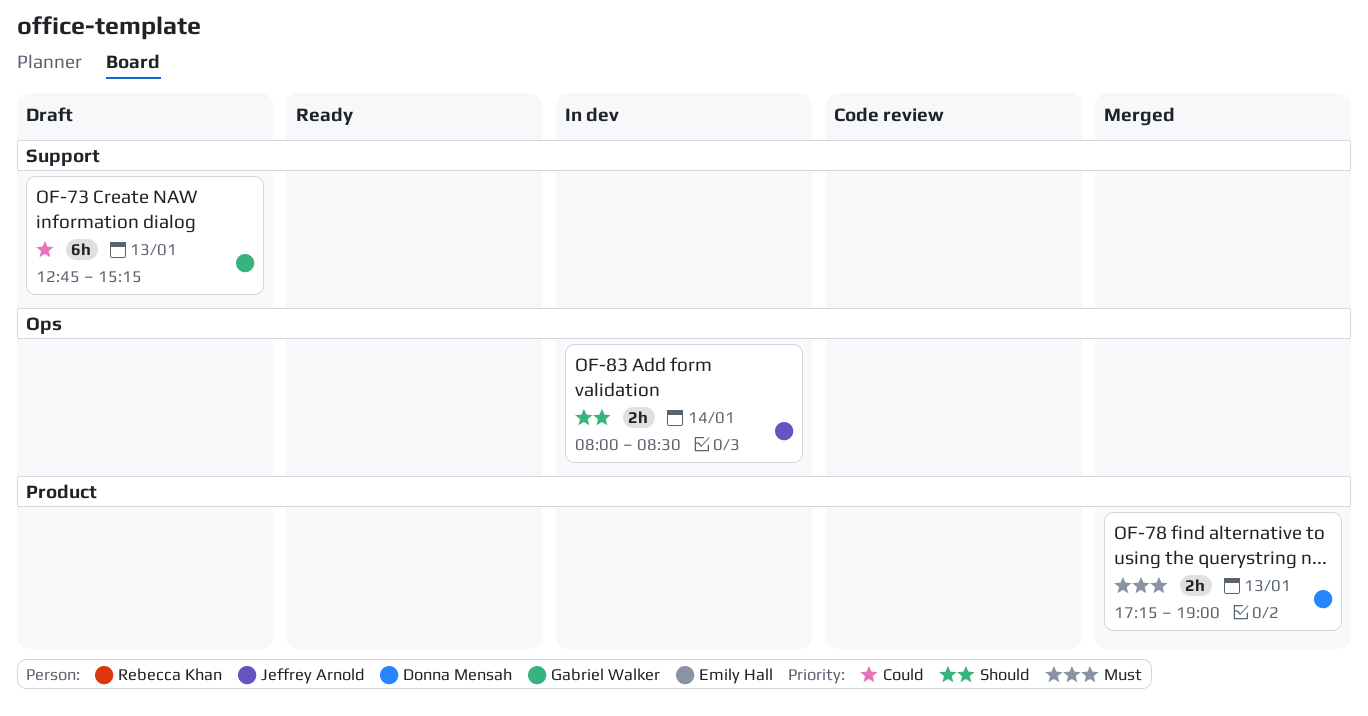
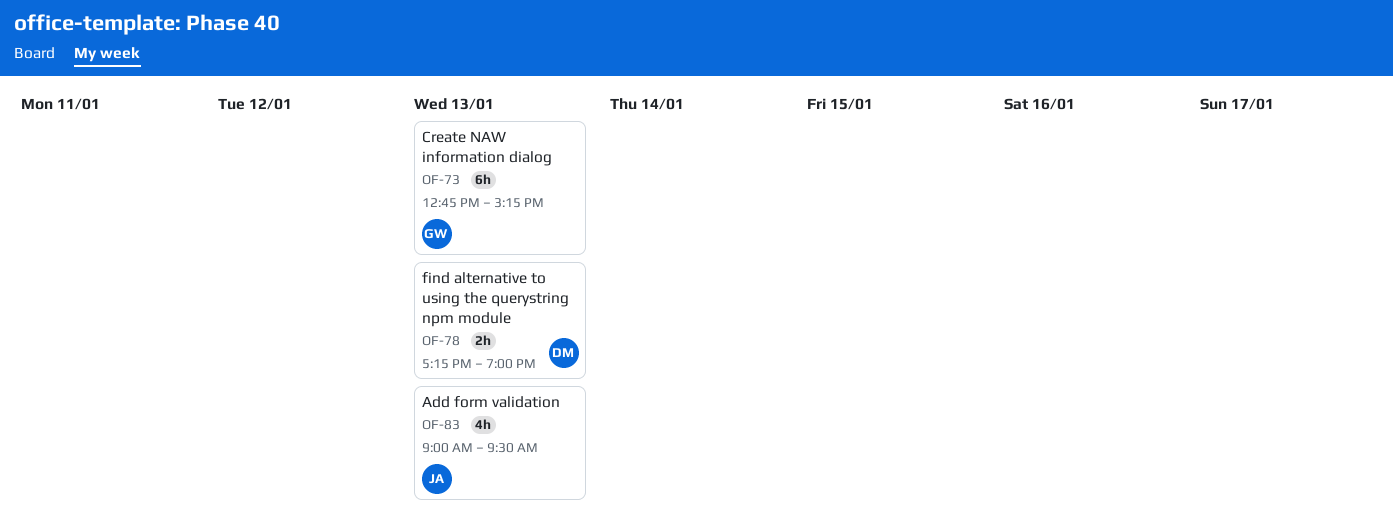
OF-83, estimate: 2h -> 4h
OF-83, day: Jan 14 -> Jan 13
OF-83, begins: 08:00 -> 09:00
OF-83, ends: 08:30 -> 09:30

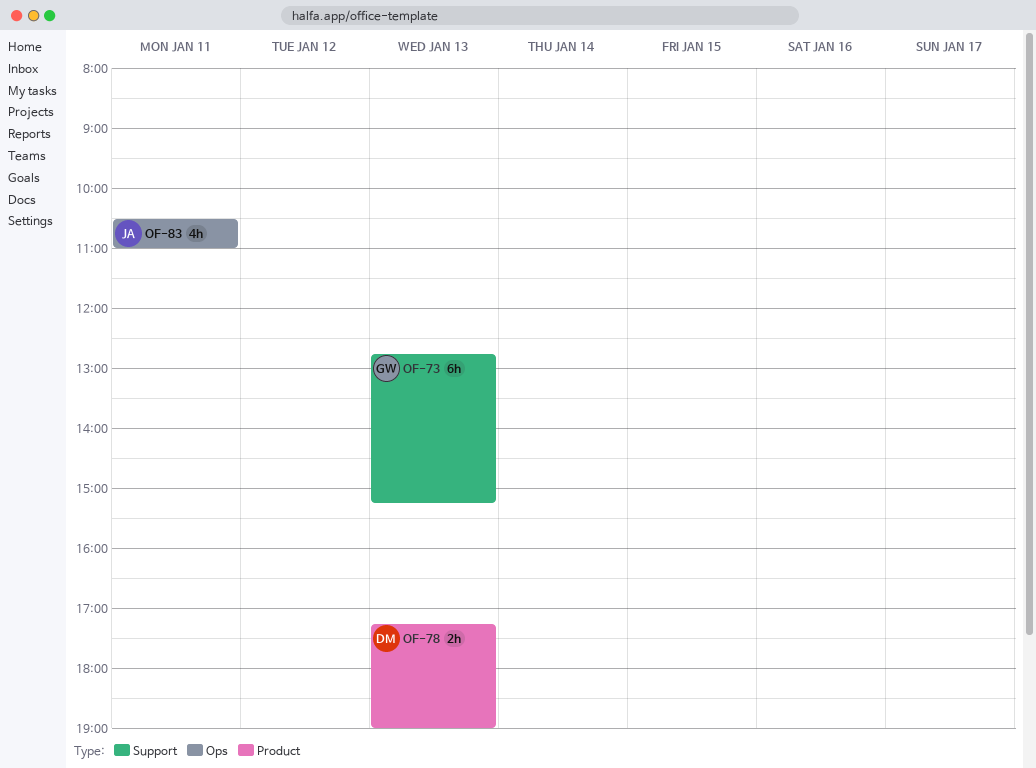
OF-83, day: Jan 13 -> Jan 11
OF-83, begins: 09:00 -> 10:30
OF-83, ends: 09:30 -> 11:00

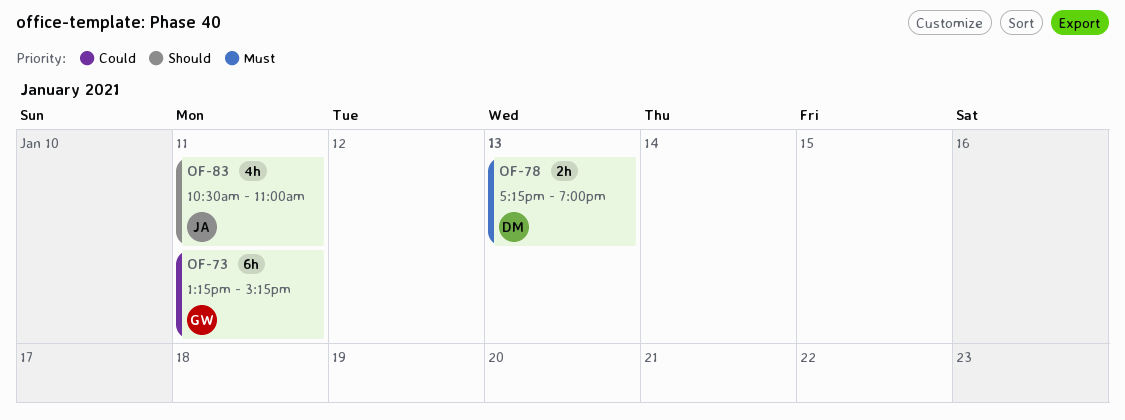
OF-73, day: Jan 13 -> Jan 11
OF-73, begins: 12:45 -> 13:15

